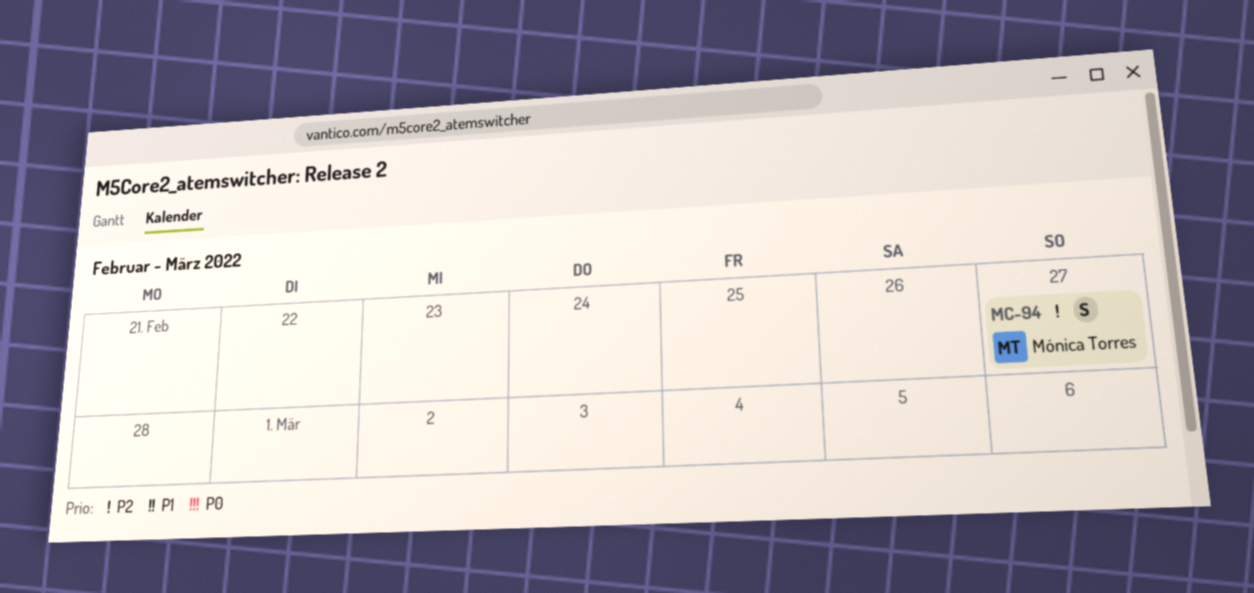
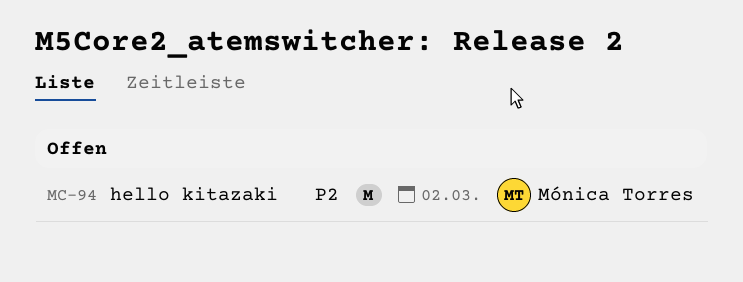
MC-94, estimate: S -> M
MC-94, due: Feb 27 -> Mar 2

